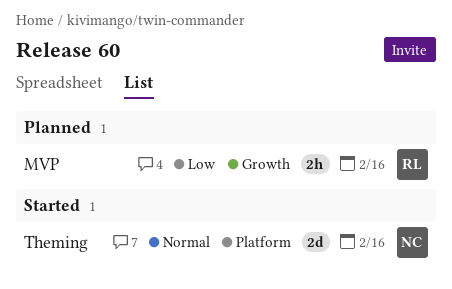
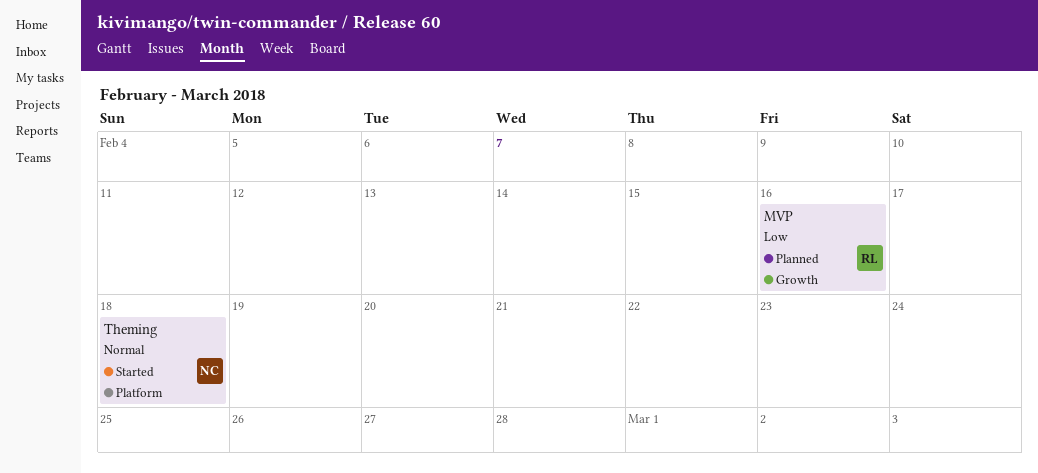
Theming, due: Feb 16 -> Feb 18

